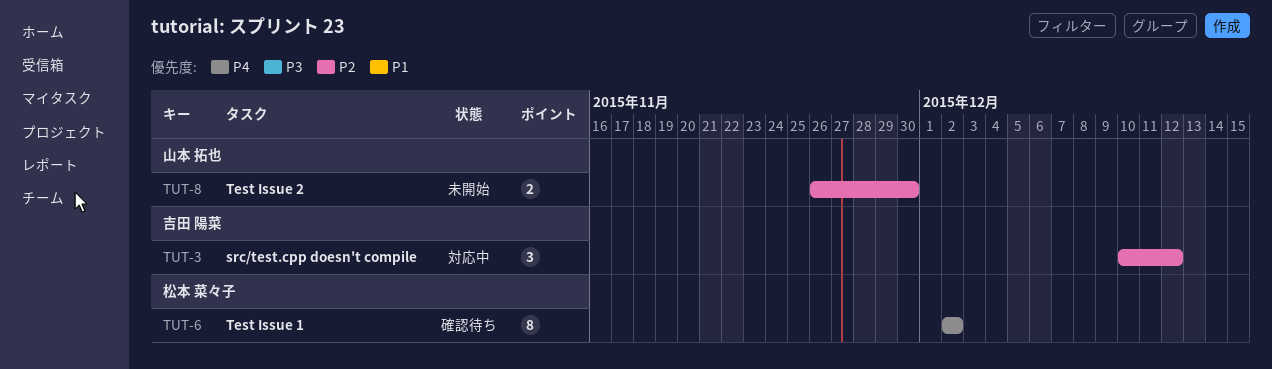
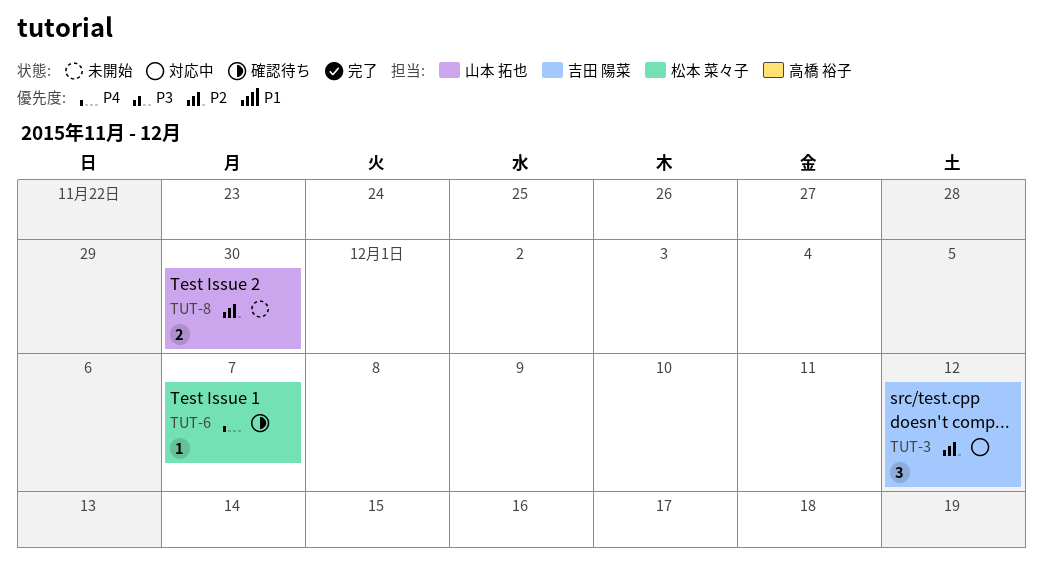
TUT-6, estimate: 8 -> 1
TUT-6, due: Dec 2 -> Dec 7

